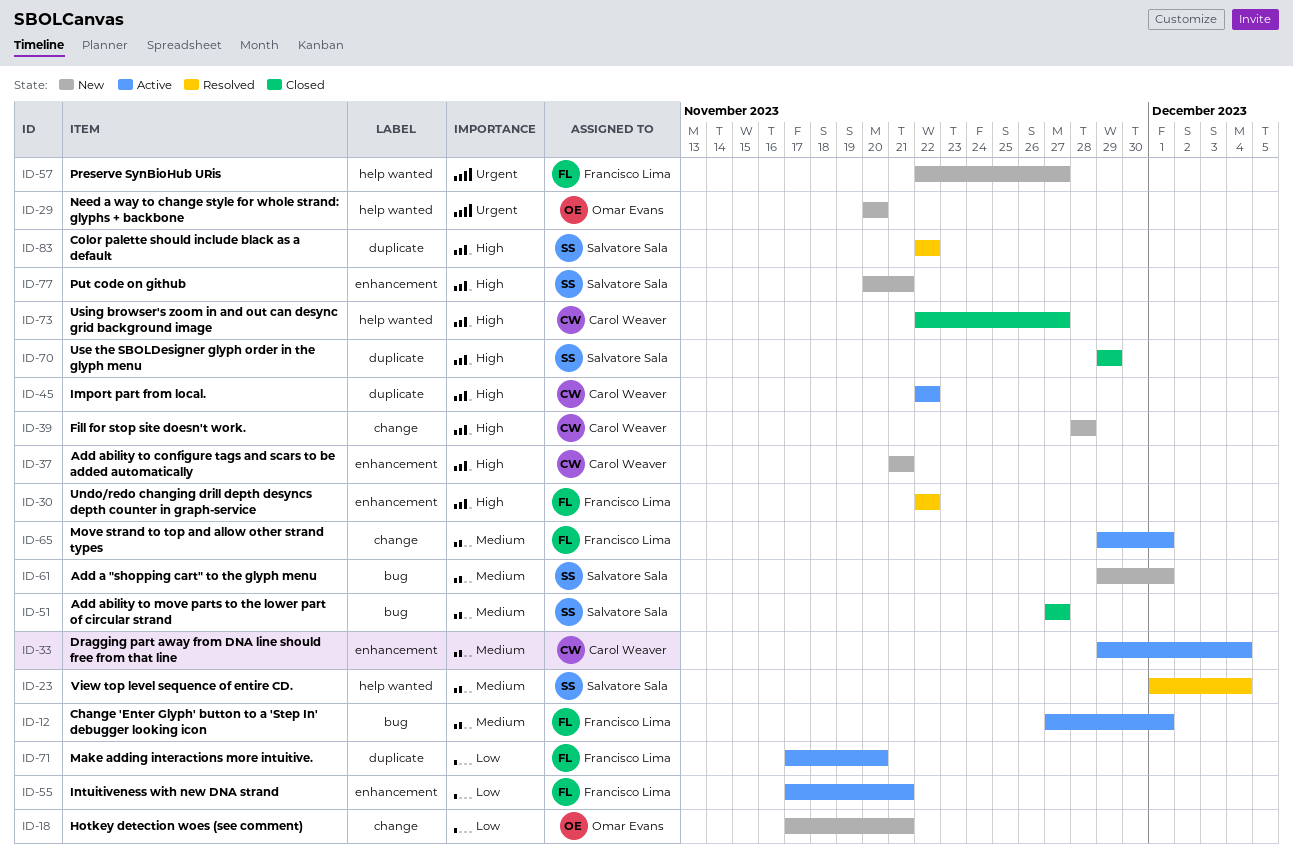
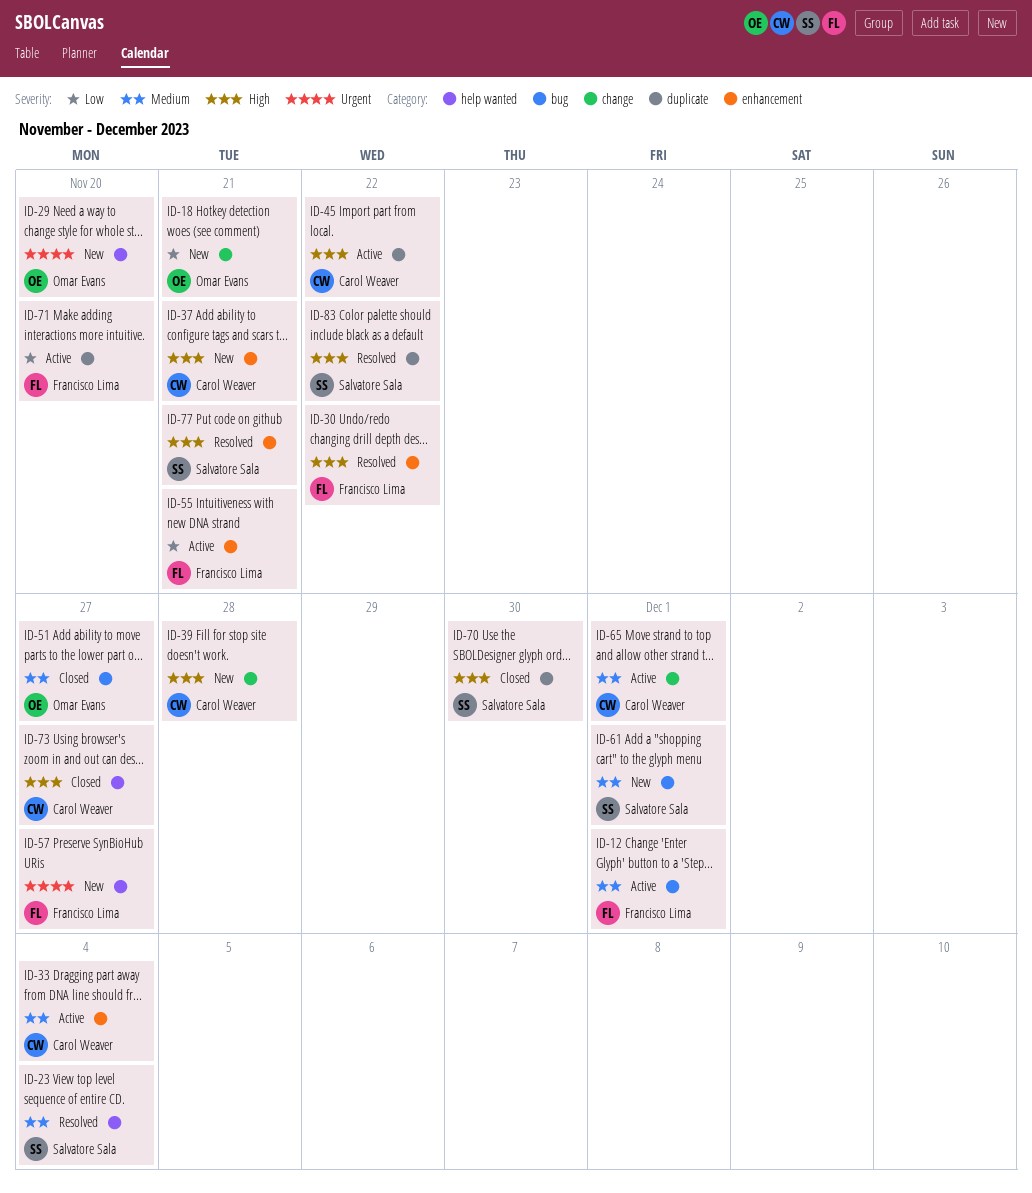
ID-51, owner: Salvatore Sala -> Omar Evans
ID-65, owner: Francisco Lima -> Carol Weaver
ID-70, due: Nov 29 -> Nov 30
ID-77, status: New -> Resolved

